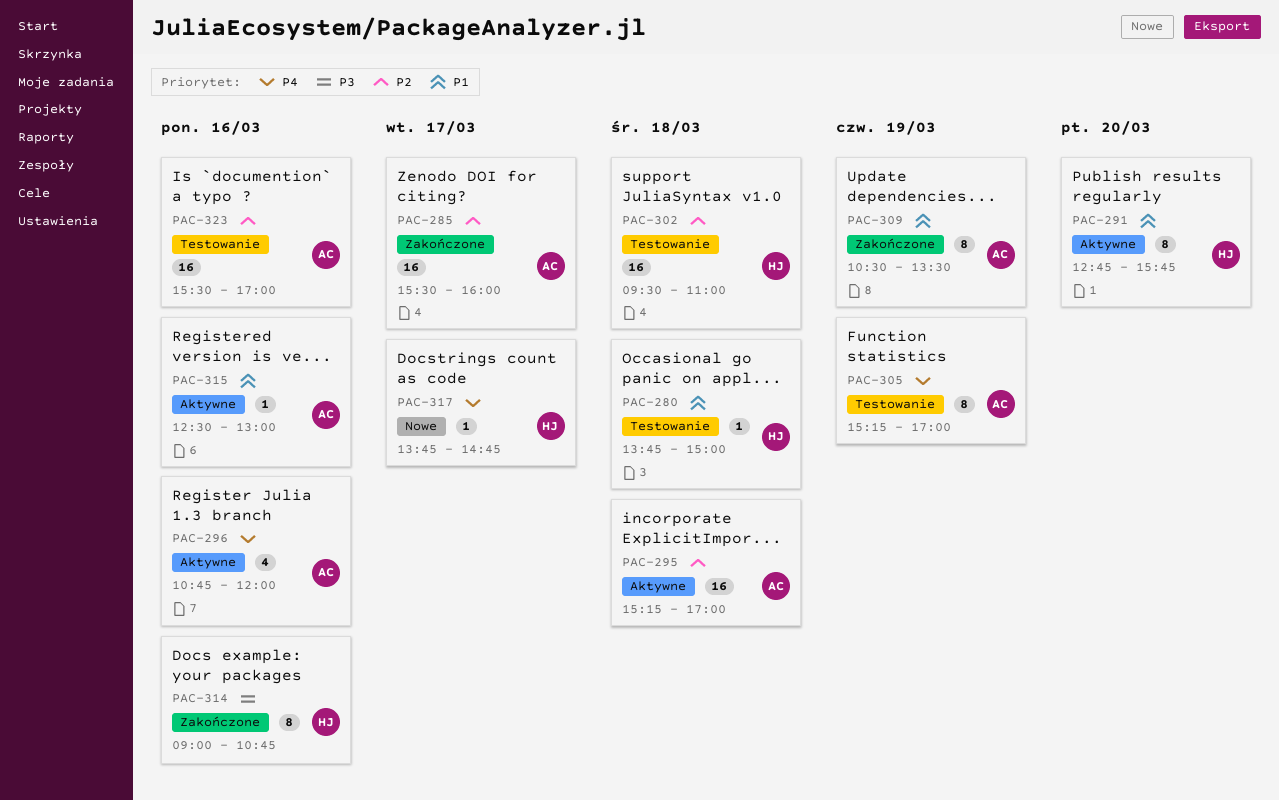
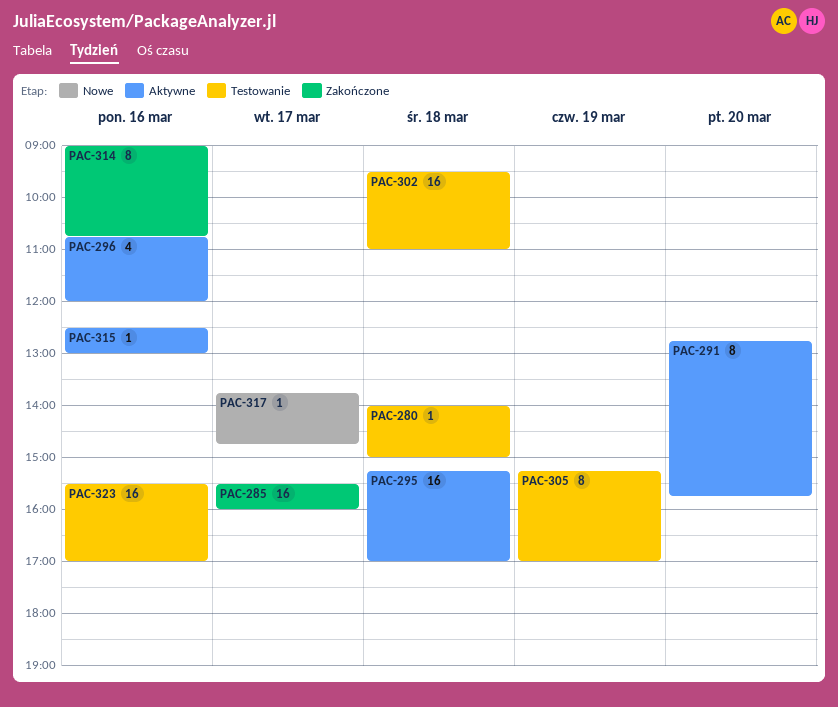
PAC-280, begins: 13:45 -> 14:00
PAC-309: present -> none

